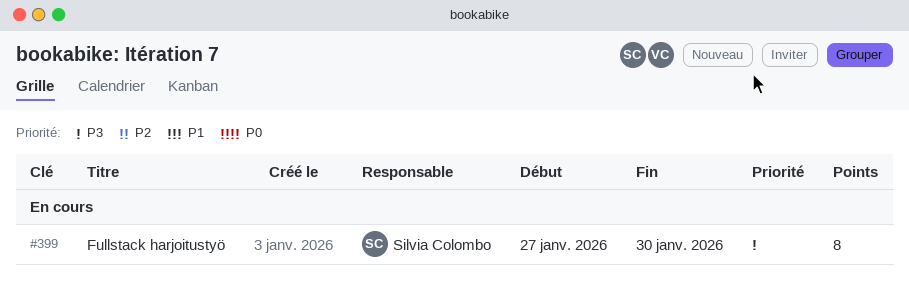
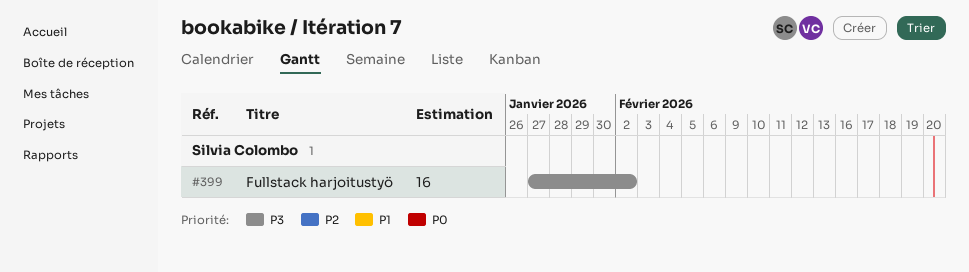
#399, estimate: 8 -> 16
#399, due: Jan 30 -> Feb 2

